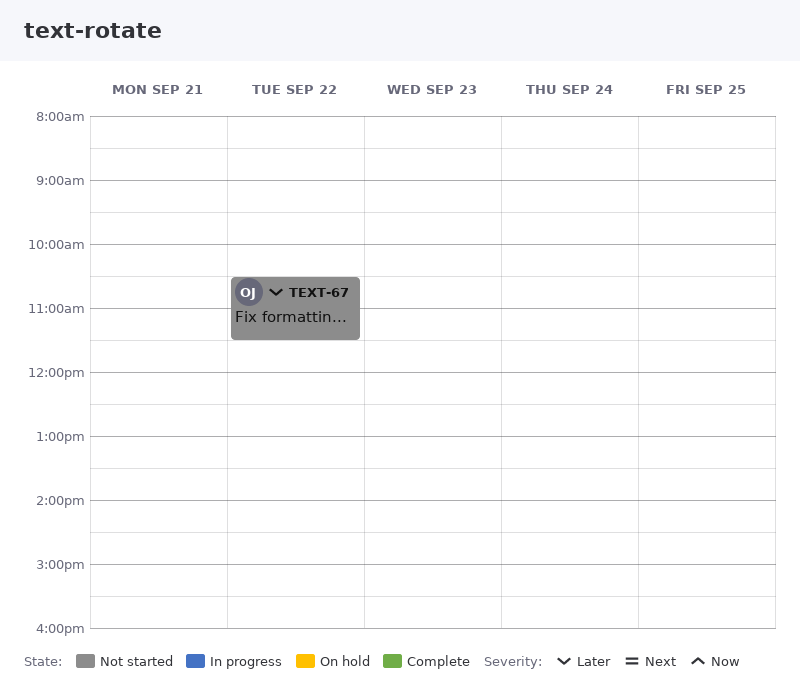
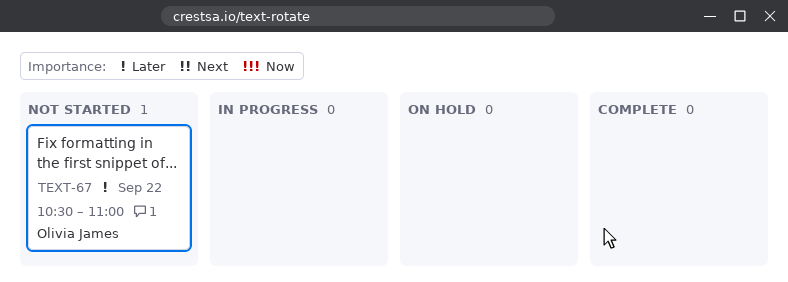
TEXT-67, ends: 11:30 -> 11:00

